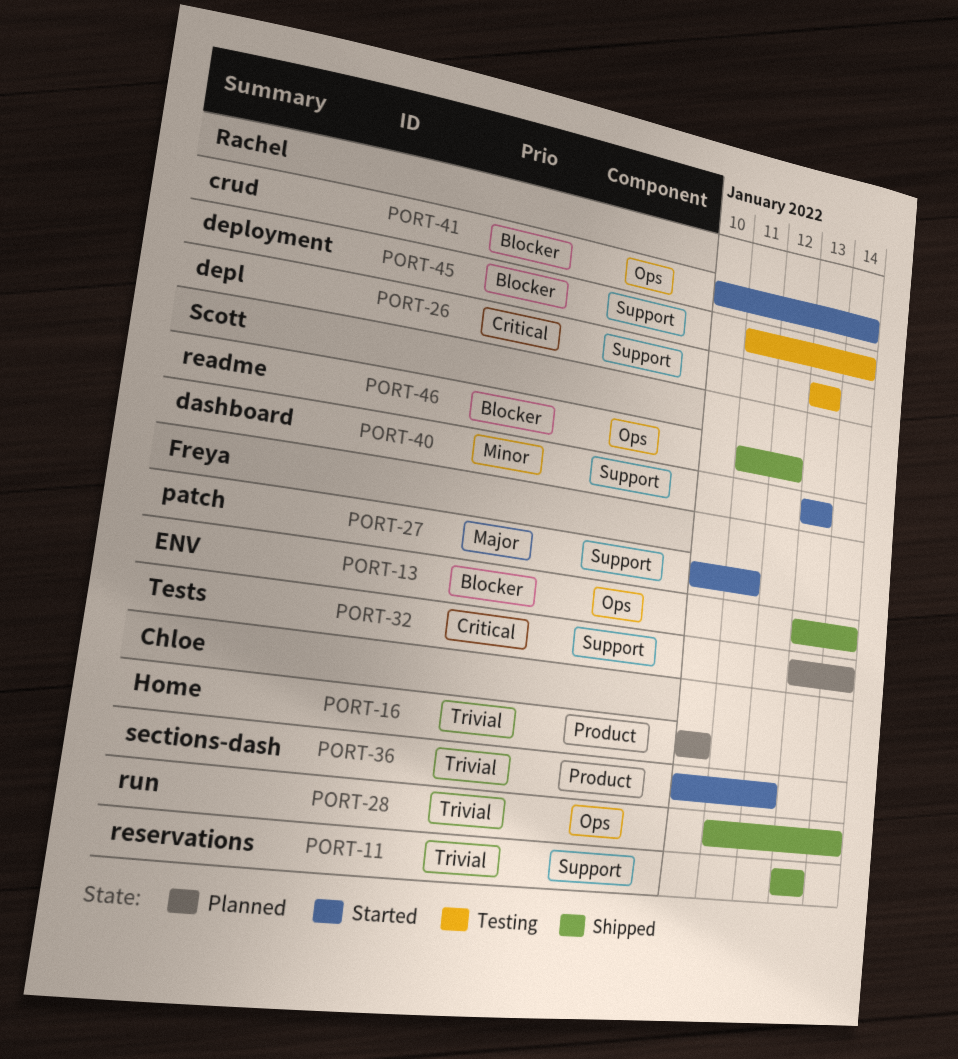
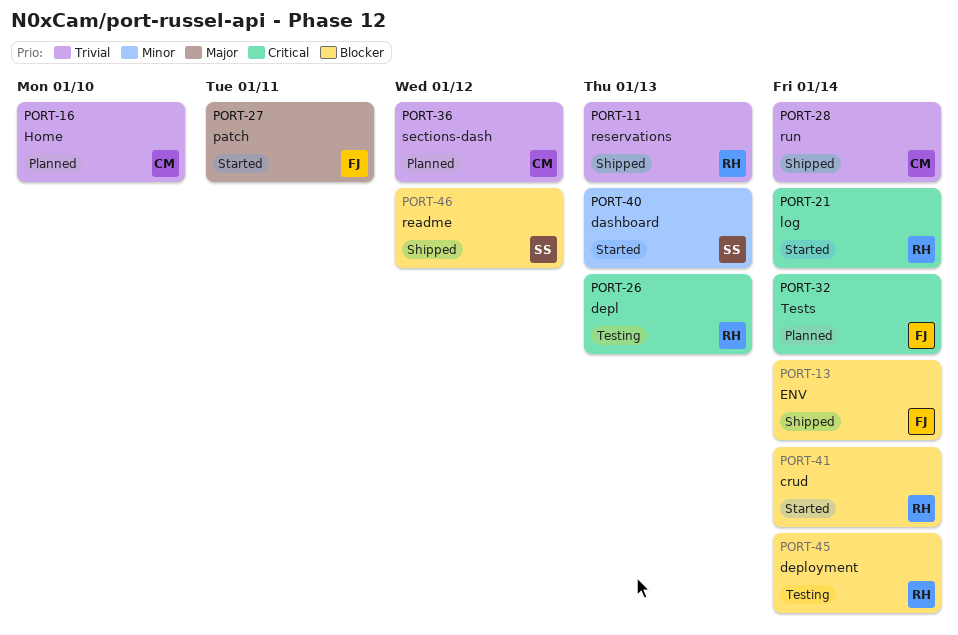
PORT-11, owner: Chloe -> Rachel
PORT-21: none -> present
PORT-36, status: Started -> Planned

